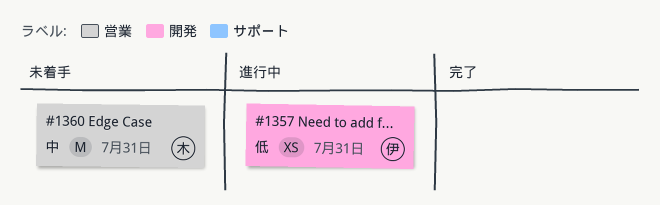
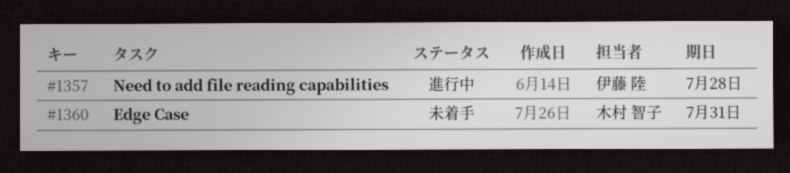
#1357, due: Jul 31 -> Jul 28

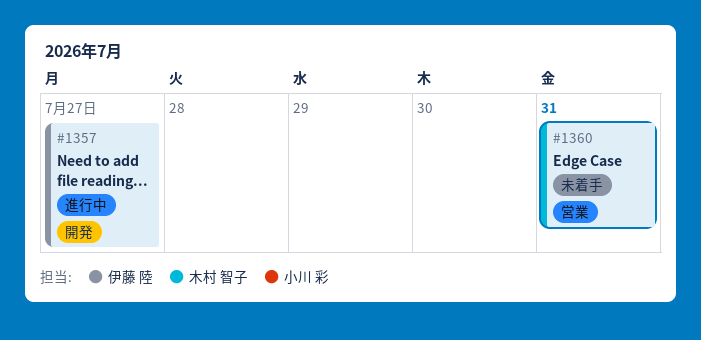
#1357, due: Jul 28 -> Jul 27

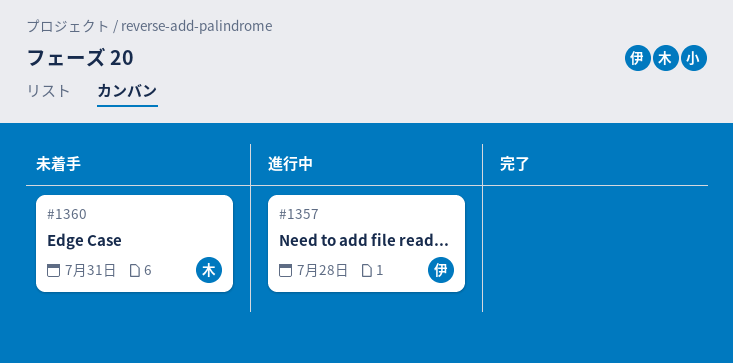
#1357, due: Jul 27 -> Jul 28

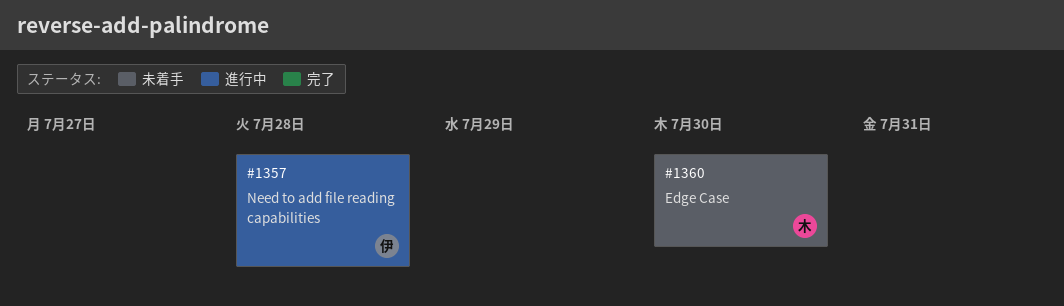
#1360, due: Jul 31 -> Jul 30

